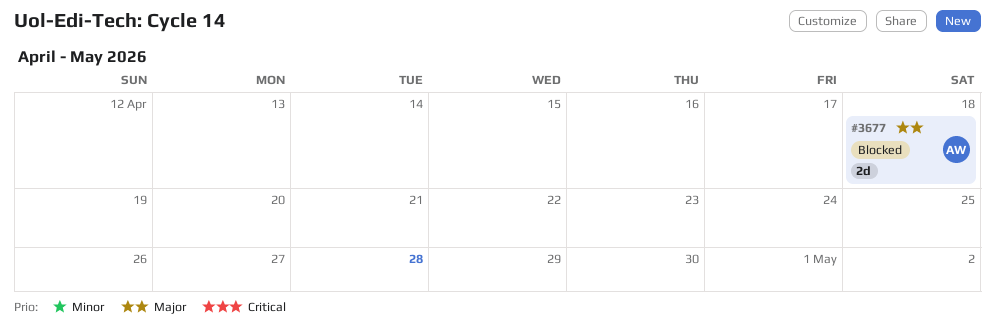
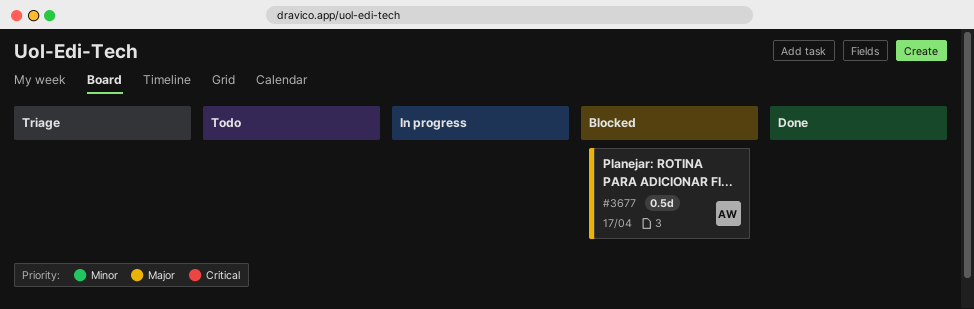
#3677, estimate: 2d -> 0.5d
#3677, due: Apr 18 -> Apr 17

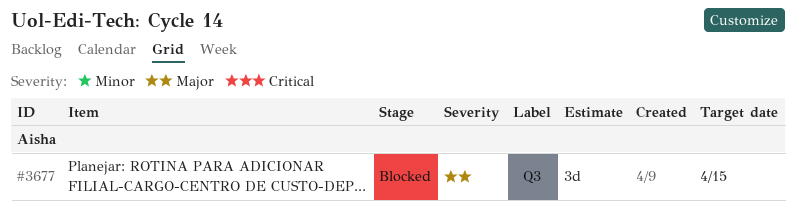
#3677, estimate: 0.5d -> 3d
#3677, due: Apr 17 -> Apr 15

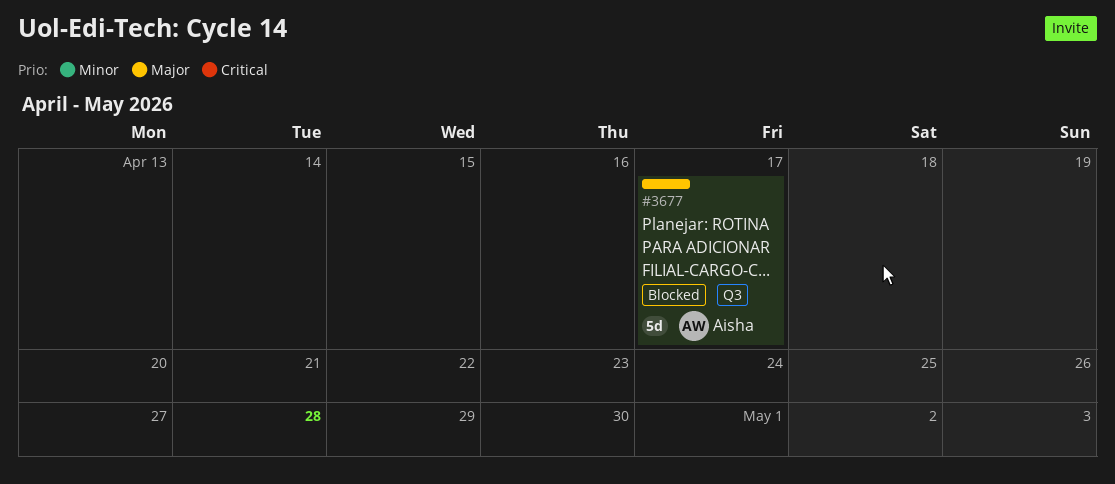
#3677, estimate: 3d -> 5d
#3677, due: Apr 15 -> Apr 17

